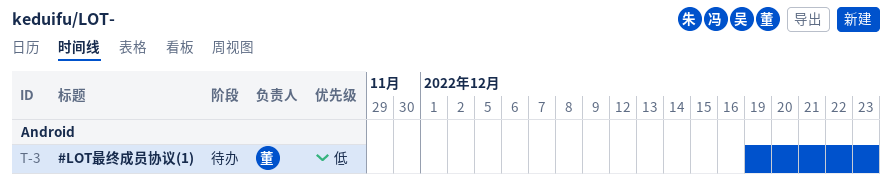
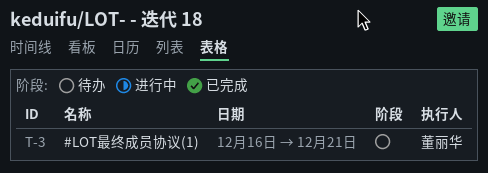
T-3, start: Dec 19 -> Dec 16
T-3, due: Dec 23 -> Dec 21

